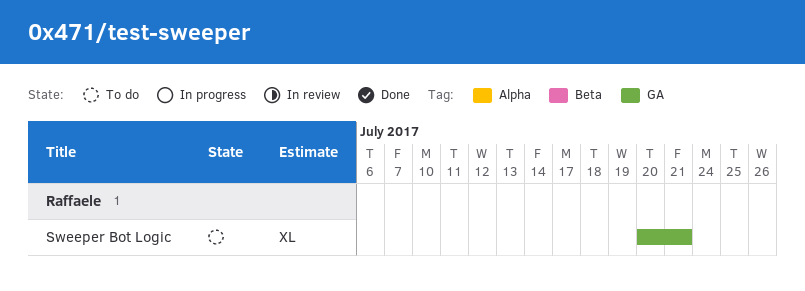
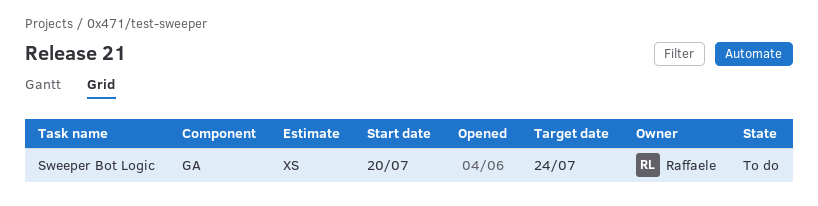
Sweeper Bot Logic, estimate: XL -> XS
Sweeper Bot Logic, due: Jul 21 -> Jul 24

